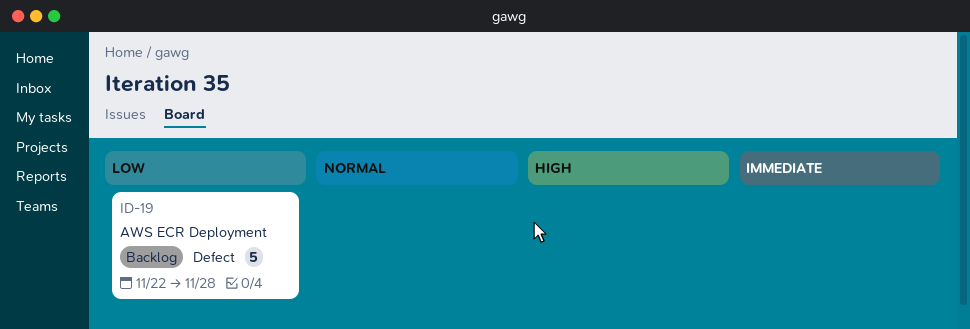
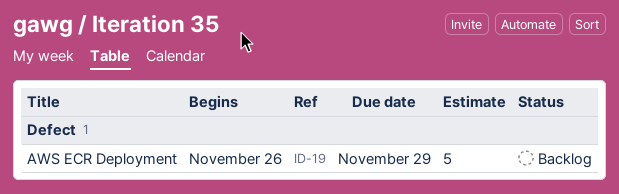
ID-19, start: Nov 22 -> Nov 26
ID-19, due: Nov 28 -> Nov 29

